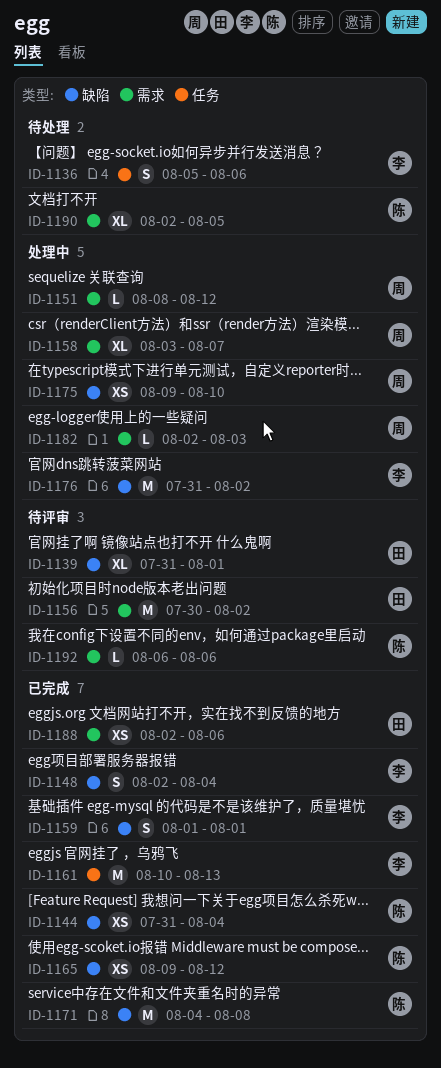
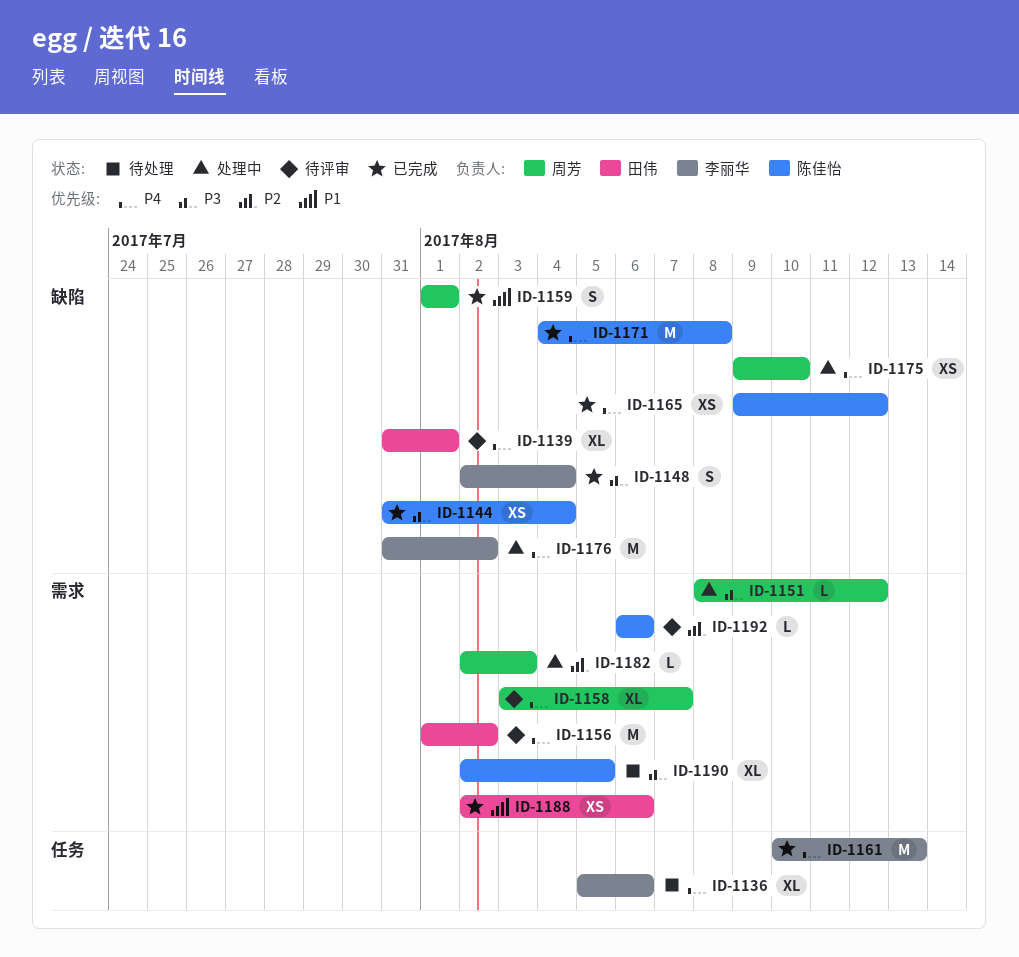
ID-1136, estimate: S -> XL
ID-1156, start: Jul 30 -> Aug 1
ID-1158, status: 处理中 -> 待评审
ID-1159, owner: 李丽华 -> 周芳

